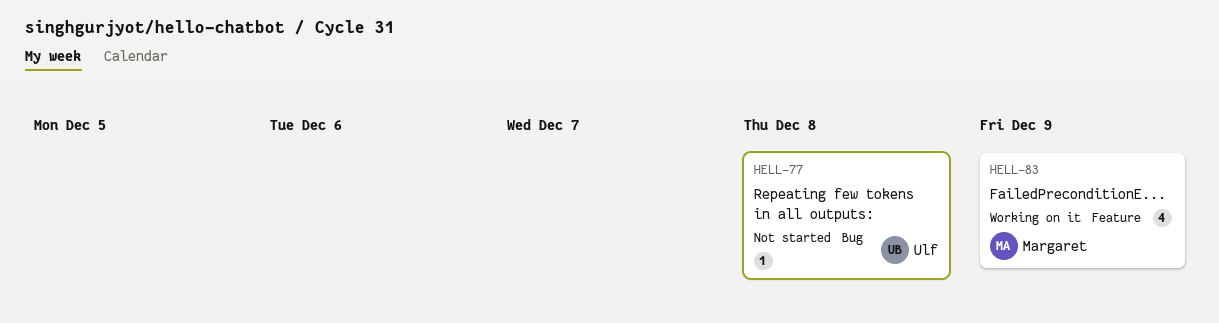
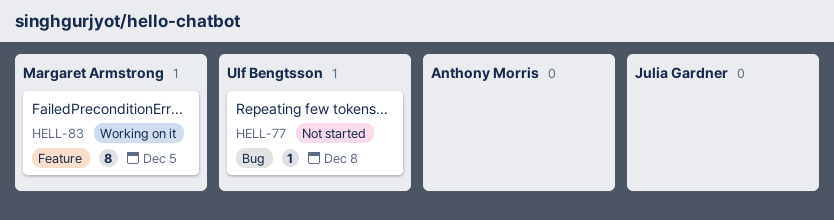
HELL-83, estimate: 4 -> 8
HELL-83, due: Dec 9 -> Dec 5

